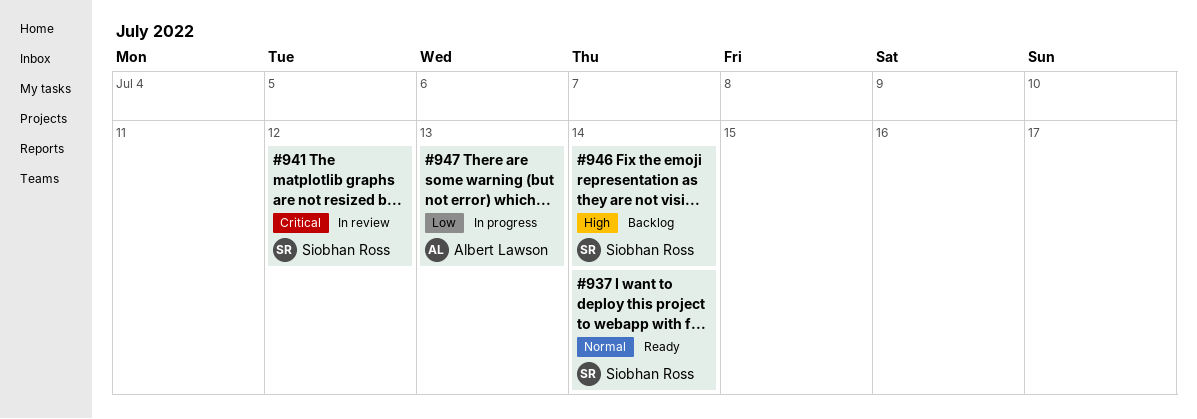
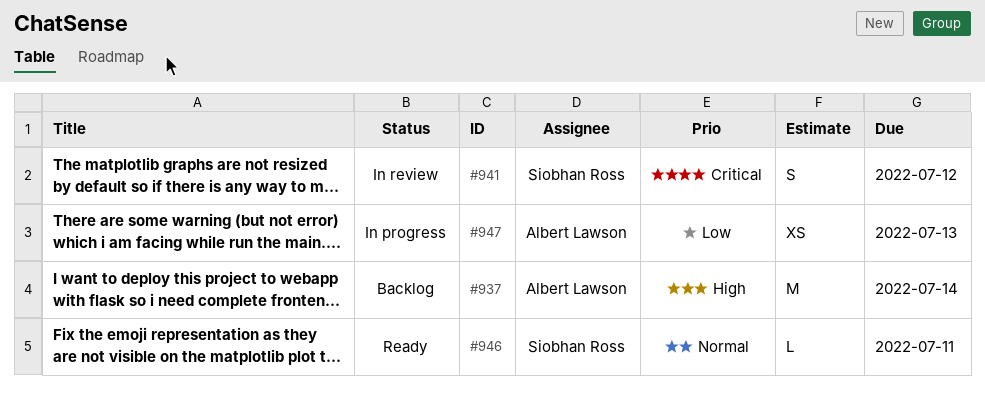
#937, status: Ready -> Backlog
#937, owner: Siobhan Ross -> Albert Lawson
#937, priority: Normal -> High
#946, status: Backlog -> Ready
#946, priority: High -> Normal
#946, due: Jul 14 -> Jul 11

